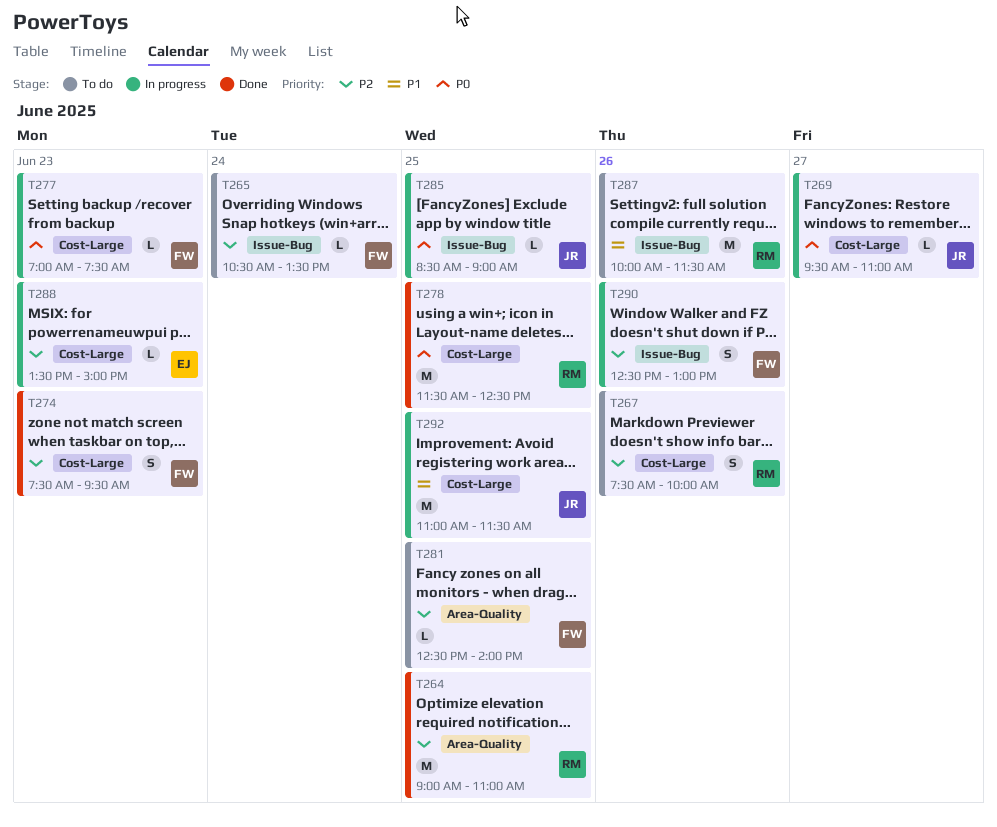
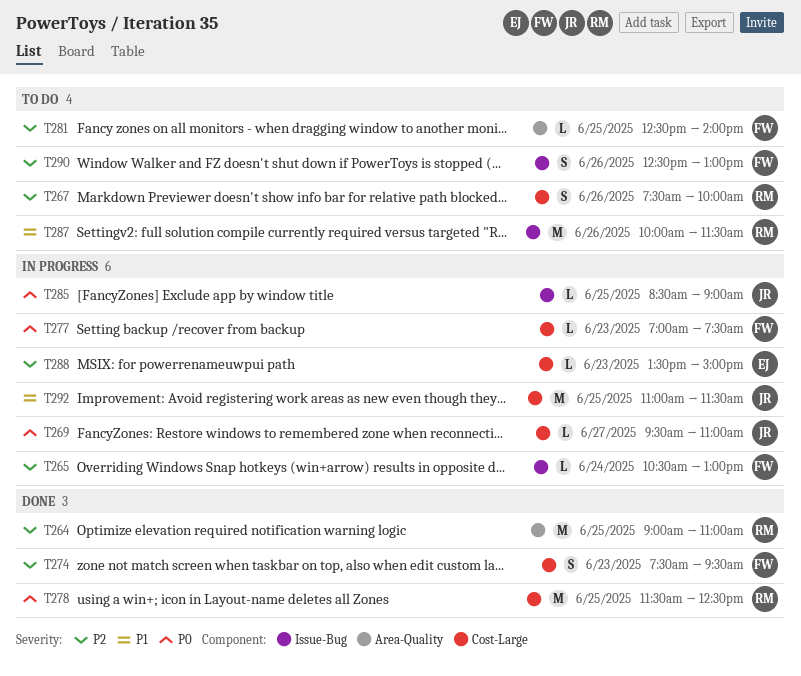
T265, status: To do -> In progress
T265, ends: 13:30 -> 13:00
T290, status: In progress -> To do

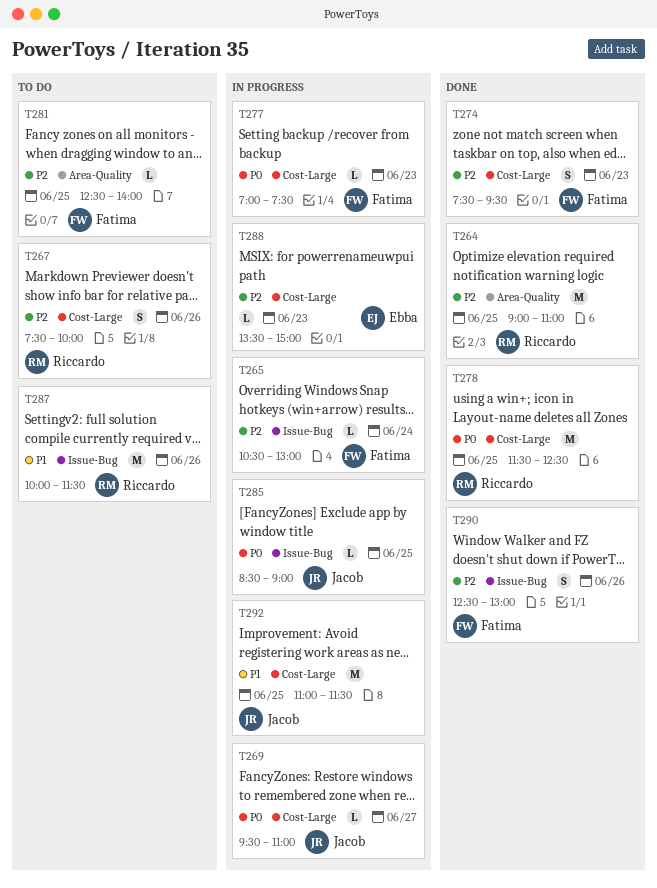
T290, status: To do -> Done

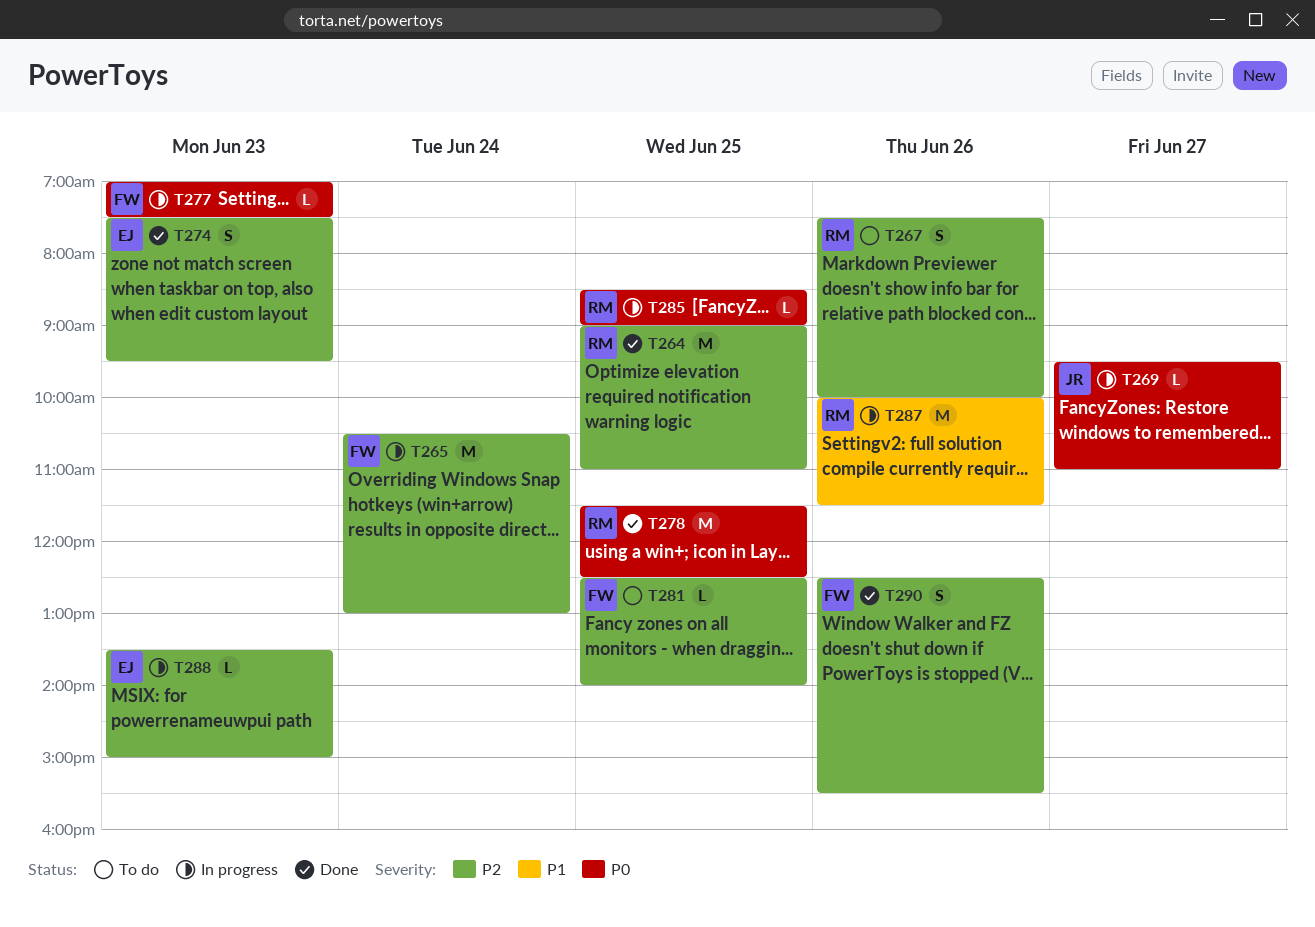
T265, estimate: L -> M
T274, owner: Fatima -> Ebba
T285, owner: Jacob -> Riccardo
T287, status: To do -> In progress
T290, ends: 13:00 -> 15:30
T292: present -> none

